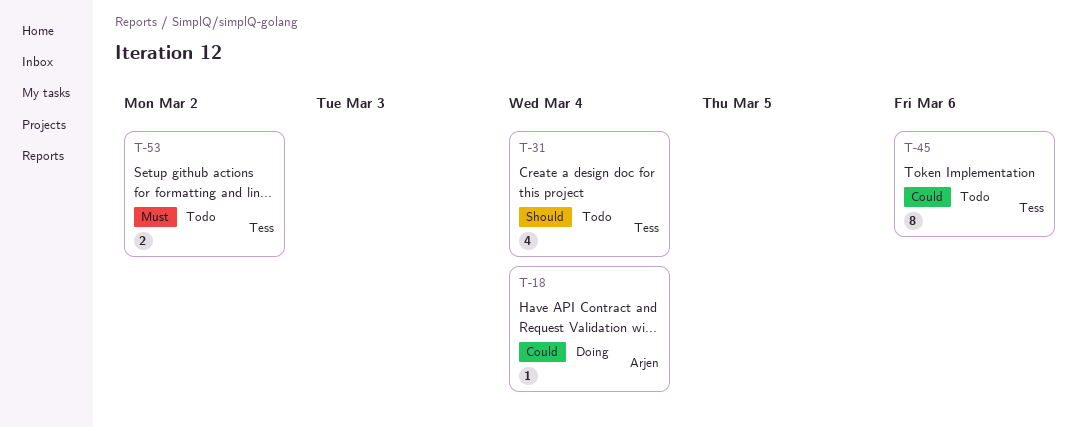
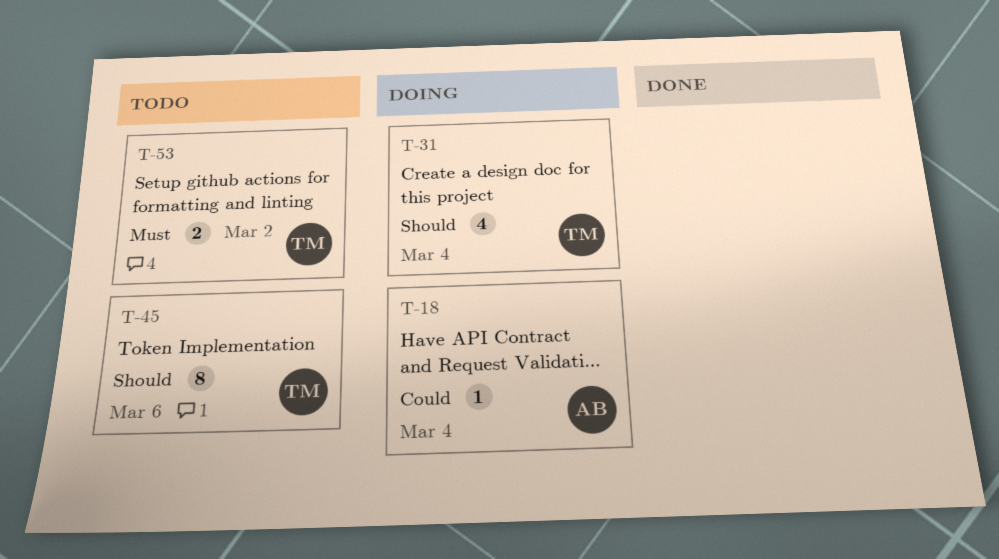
T-31, status: Todo -> Doing
T-45, priority: Could -> Should

